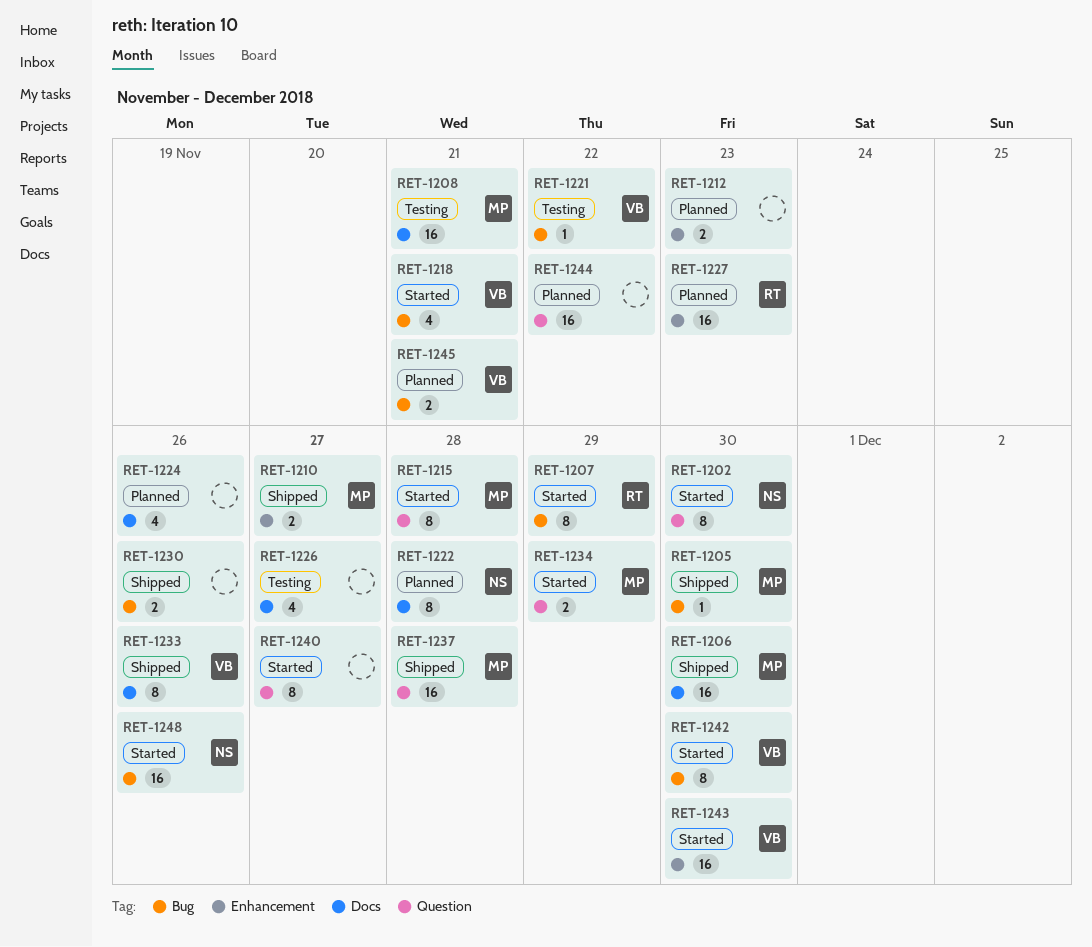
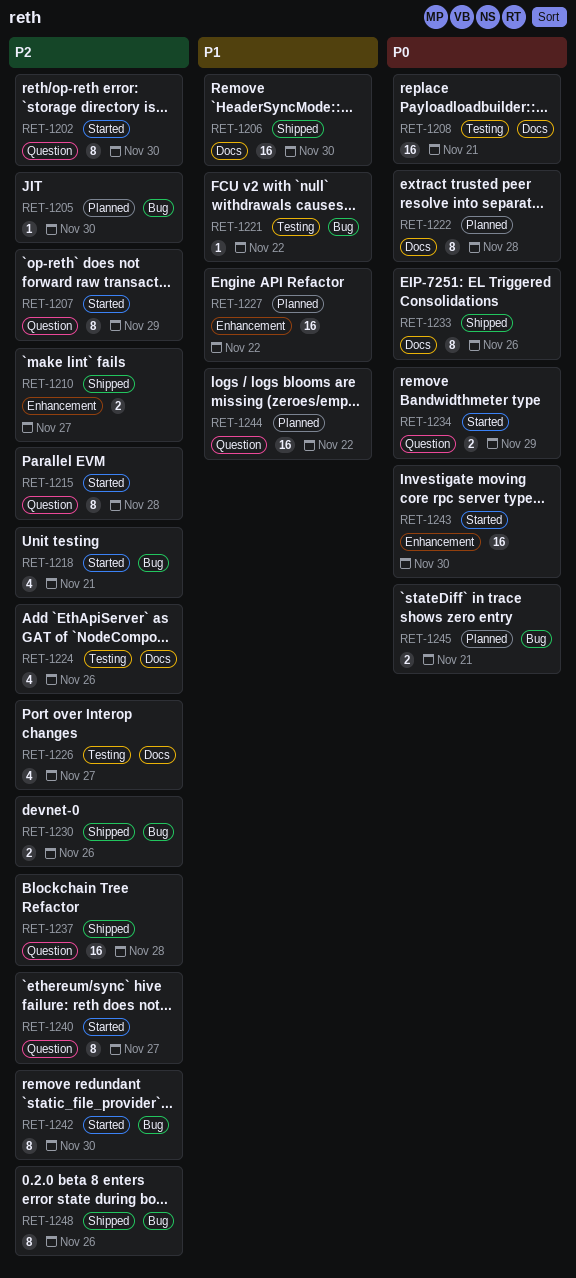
RET-1205, status: Shipped -> Planned
RET-1207, label: Bug -> Question
RET-1212: present -> none
RET-1224, status: Planned -> Testing
RET-1227, due: Nov 23 -> Nov 22
RET-1248, status: Started -> Shipped
RET-1248, estimate: 16 -> 8

